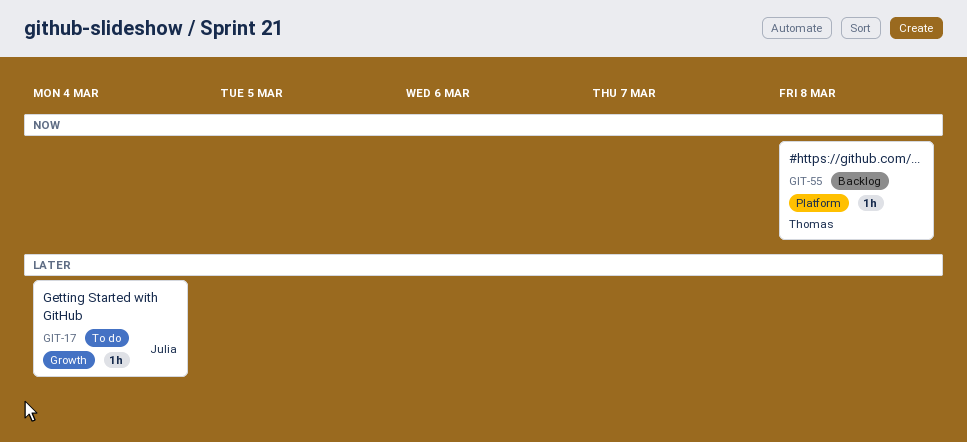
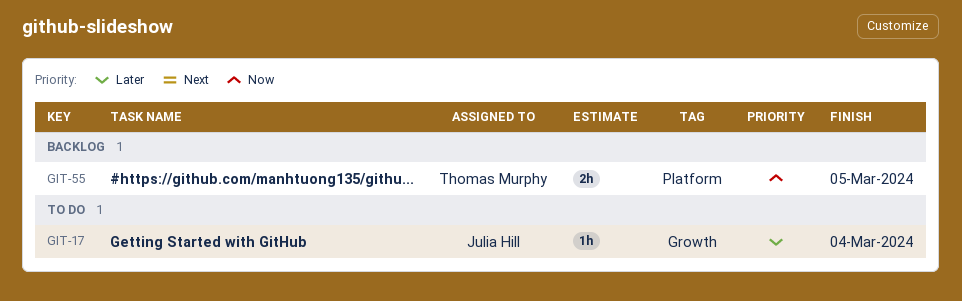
GIT-55, estimate: 1h -> 2h
GIT-55, due: Mar 8 -> Mar 5

